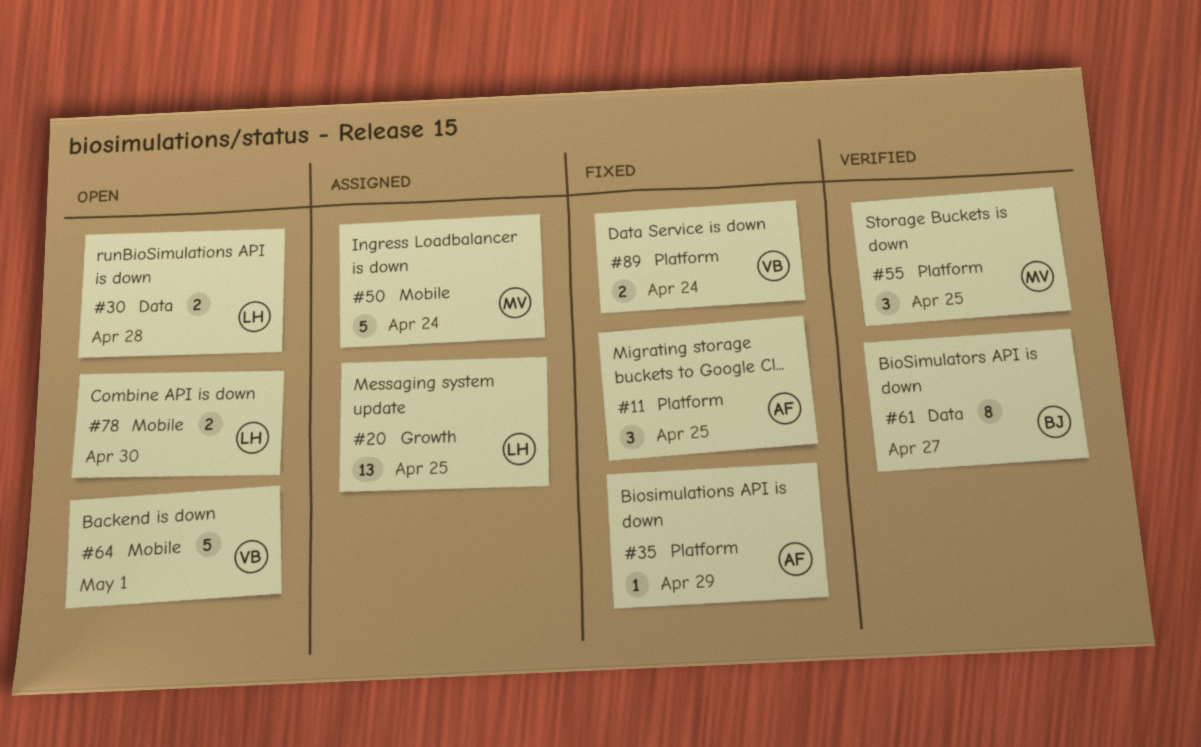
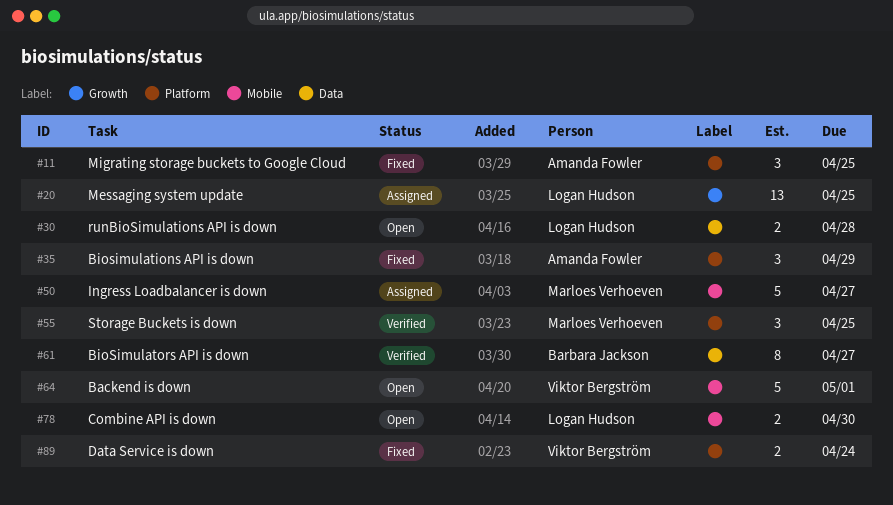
#35, estimate: 1 -> 3
#50, due: Apr 24 -> Apr 27

